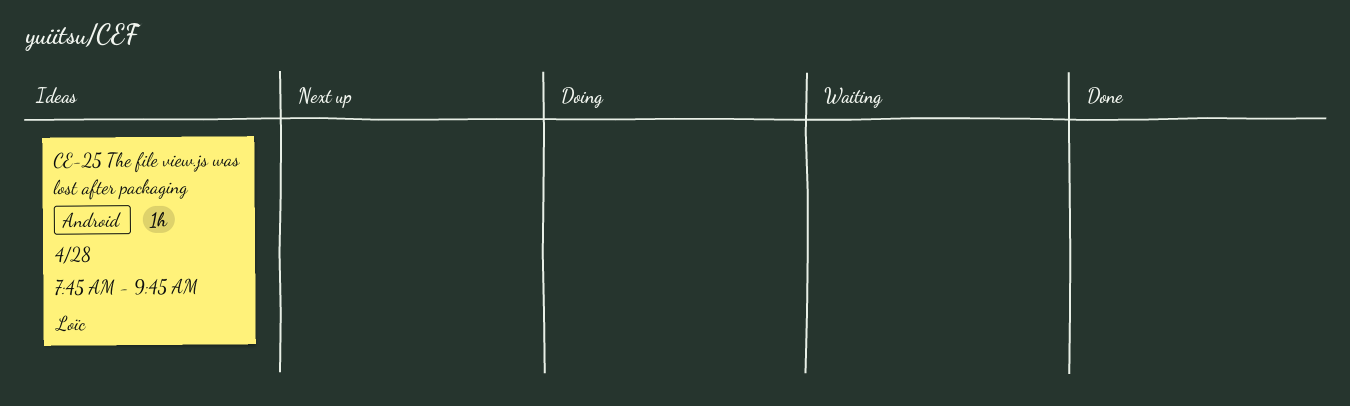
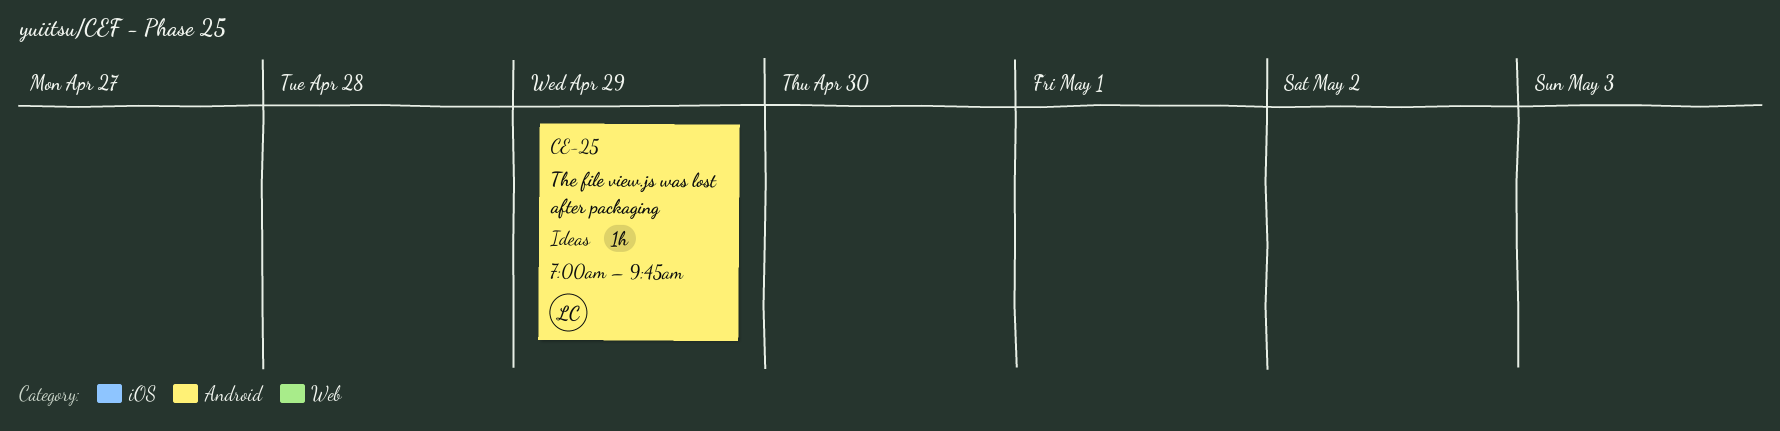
CE-25, day: Apr 28 -> Apr 29
CE-25, begins: 07:45 -> 07:00

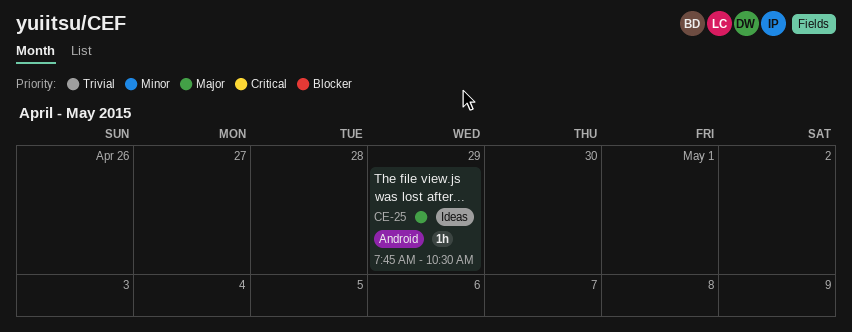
CE-25, begins: 07:00 -> 07:45
CE-25, ends: 09:45 -> 10:30

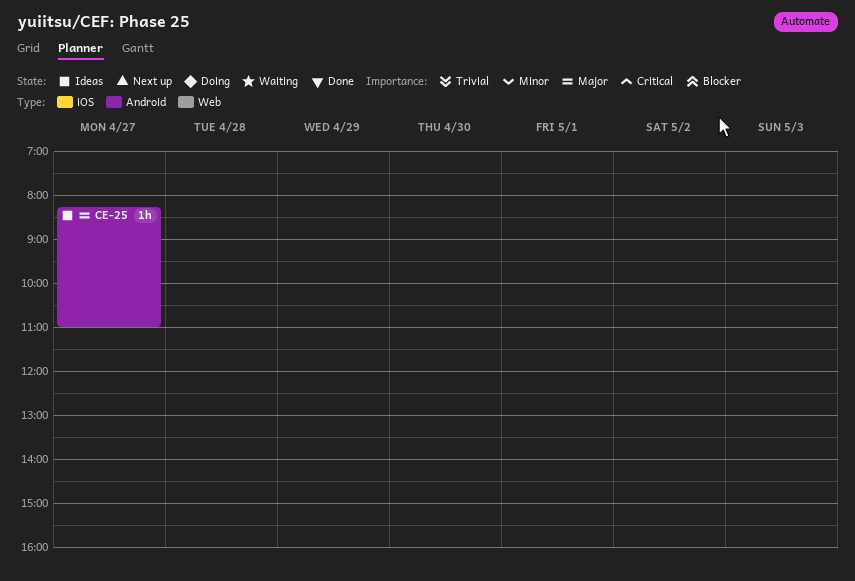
CE-25, day: Apr 29 -> Apr 27
CE-25, begins: 07:45 -> 08:15
CE-25, ends: 10:30 -> 11:00

